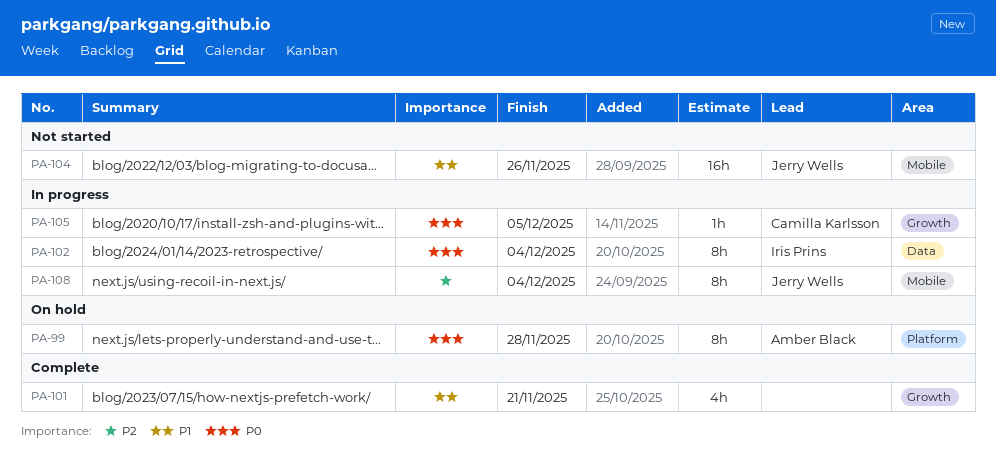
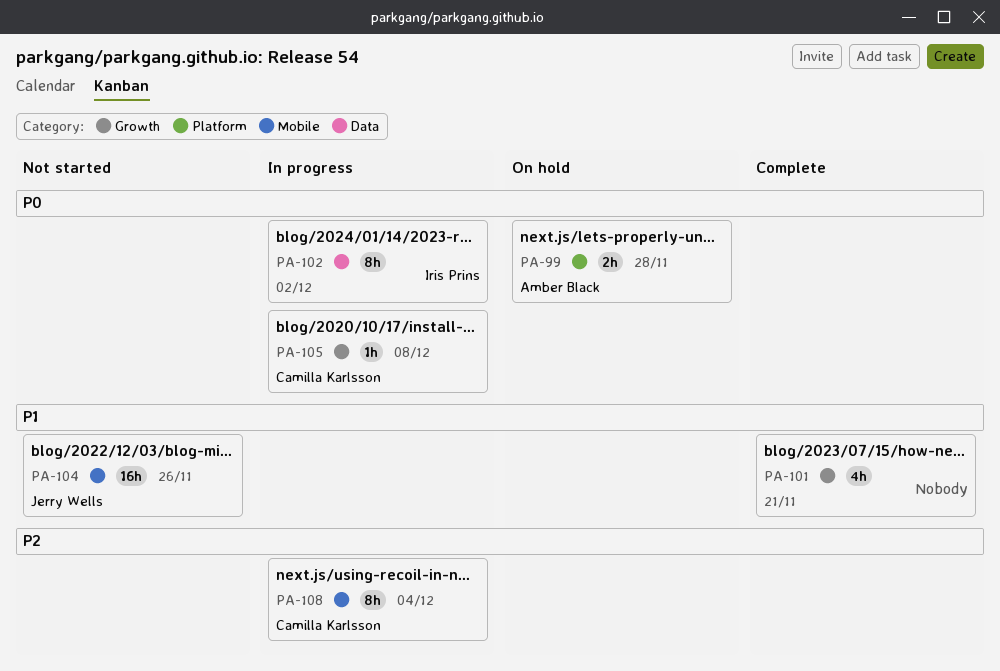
PA-99, estimate: 8h -> 2h
PA-102, due: Dec 4 -> Dec 2
PA-105, due: Dec 5 -> Dec 8
PA-108, owner: Jerry Wells -> Camilla Karlsson

